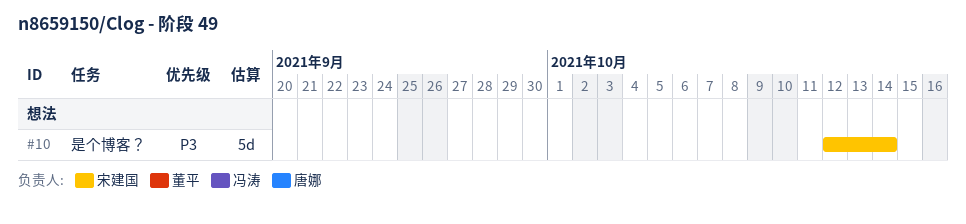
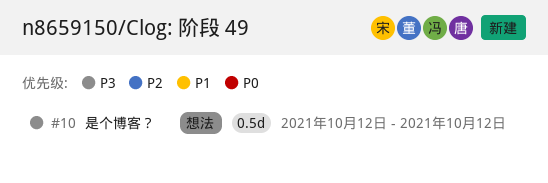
#10, estimate: 5d -> 0.5d
#10, due: Oct 14 -> Oct 12

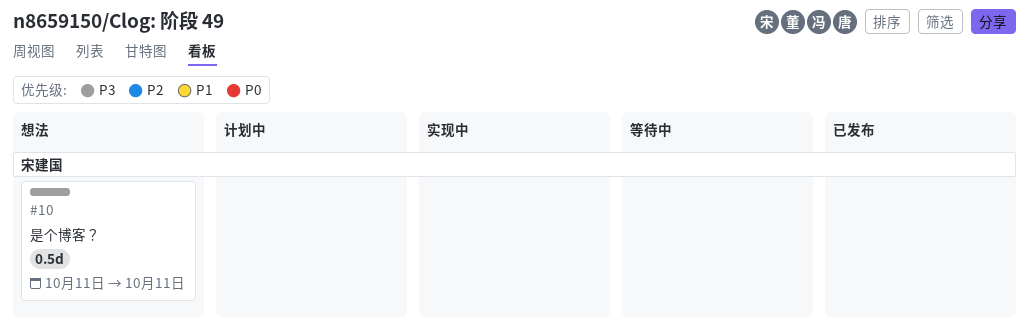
#10, start: Oct 12 -> Oct 11
#10, due: Oct 12 -> Oct 11

